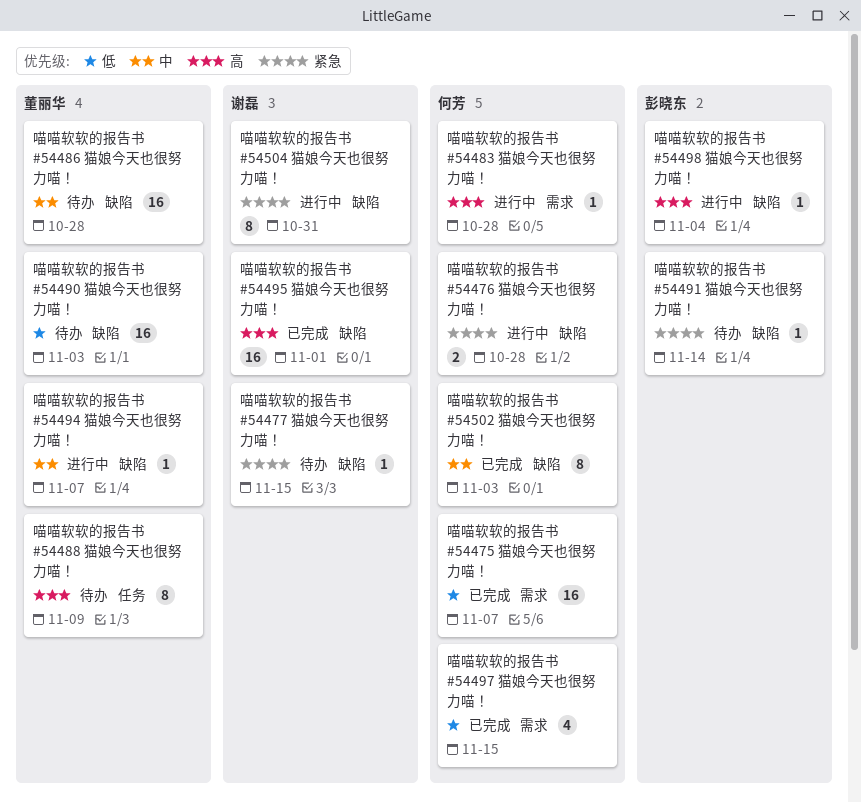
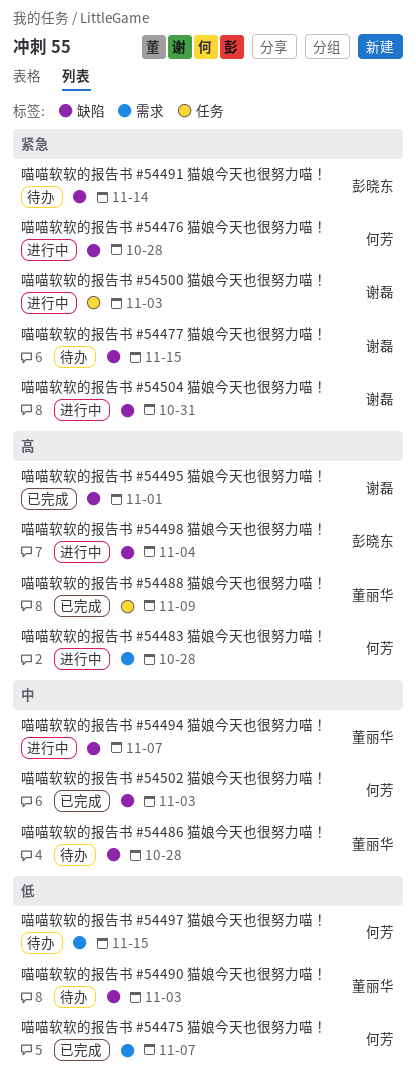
喵喵软软的报告书 #54488 猫娘今天也很努力喵！, status: 待办 -> 已完成
喵喵软软的报告书 #54497 猫娘今天也很努力喵！, status: 已完成 -> 待办
喵喵软软的报告书 #54500 猫娘今天也很努力喵！: none -> present

